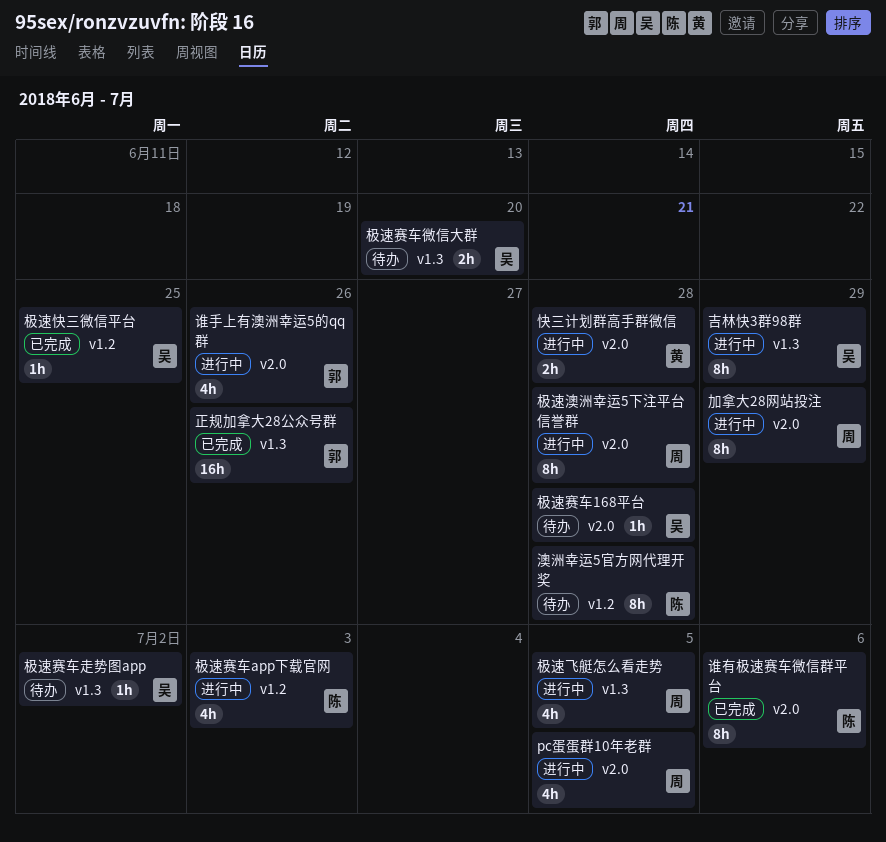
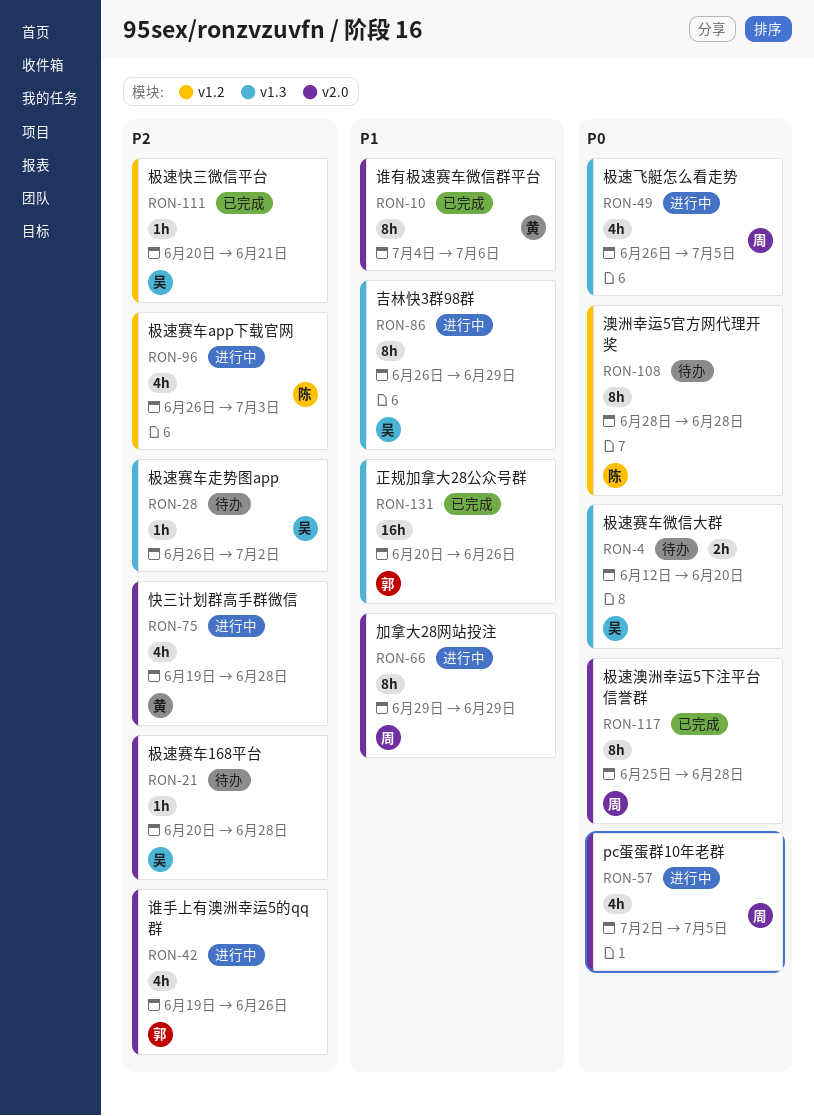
快三计划群高手群微信, estimate: 2h -> 4h
极速快三微信平台, due: Jun 25 -> Jun 21
极速澳洲幸运5下注平台信誉群, status: 进行中 -> 已完成
谁有极速赛车微信群平台, owner: 陈 -> 黄

